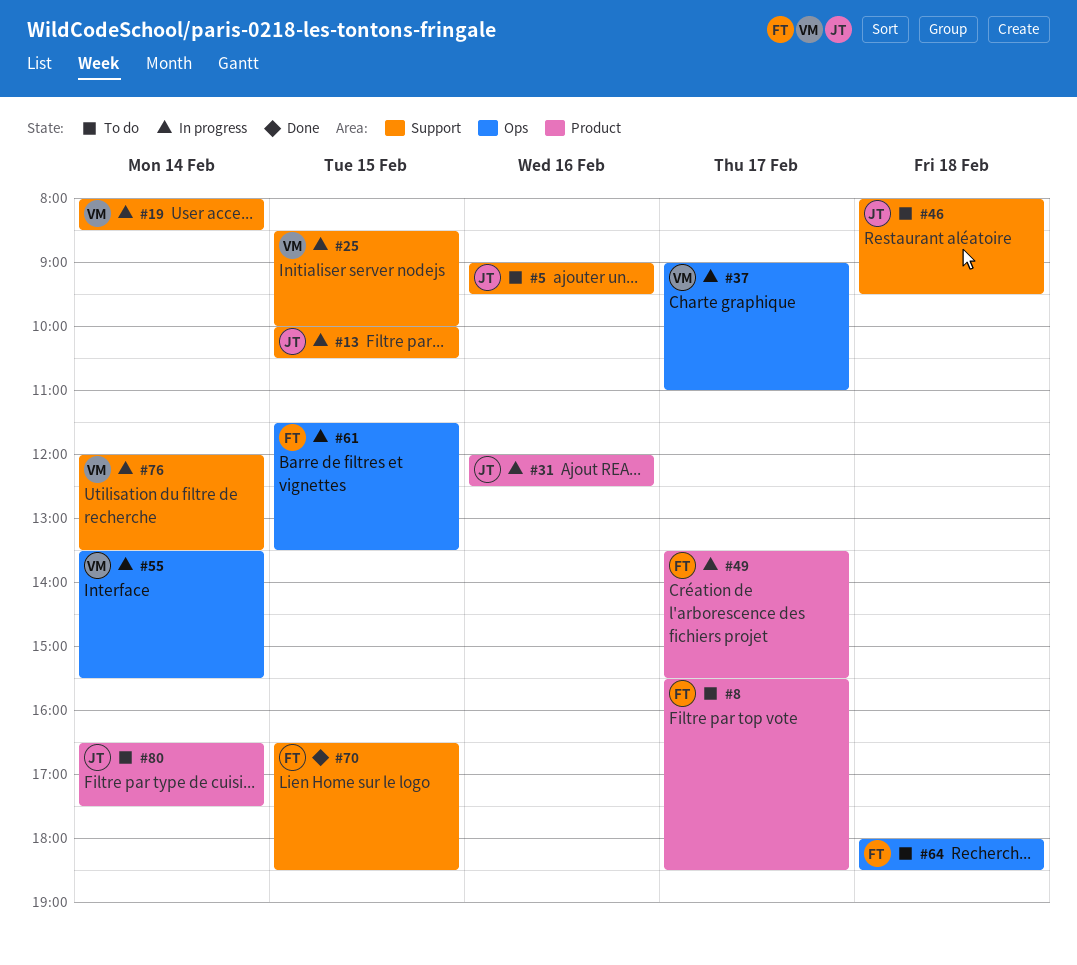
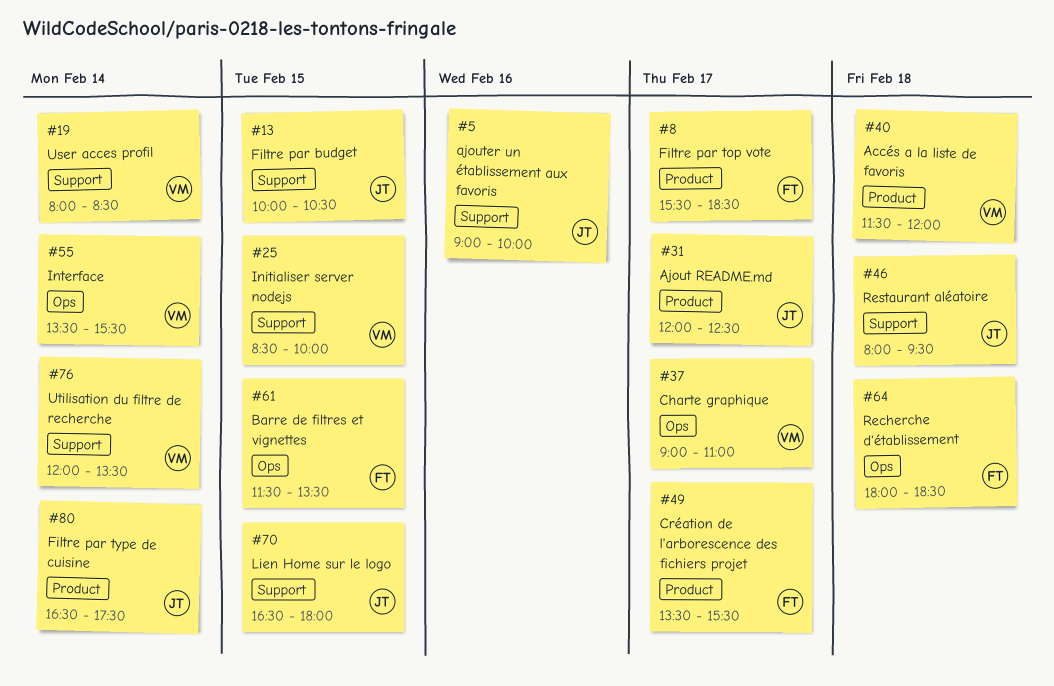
#5, ends: 09:30 -> 10:00
#31, day: Feb 16 -> Feb 17
#40: none -> present
#70, owner: FT -> JT
#70, ends: 18:30 -> 18:00

